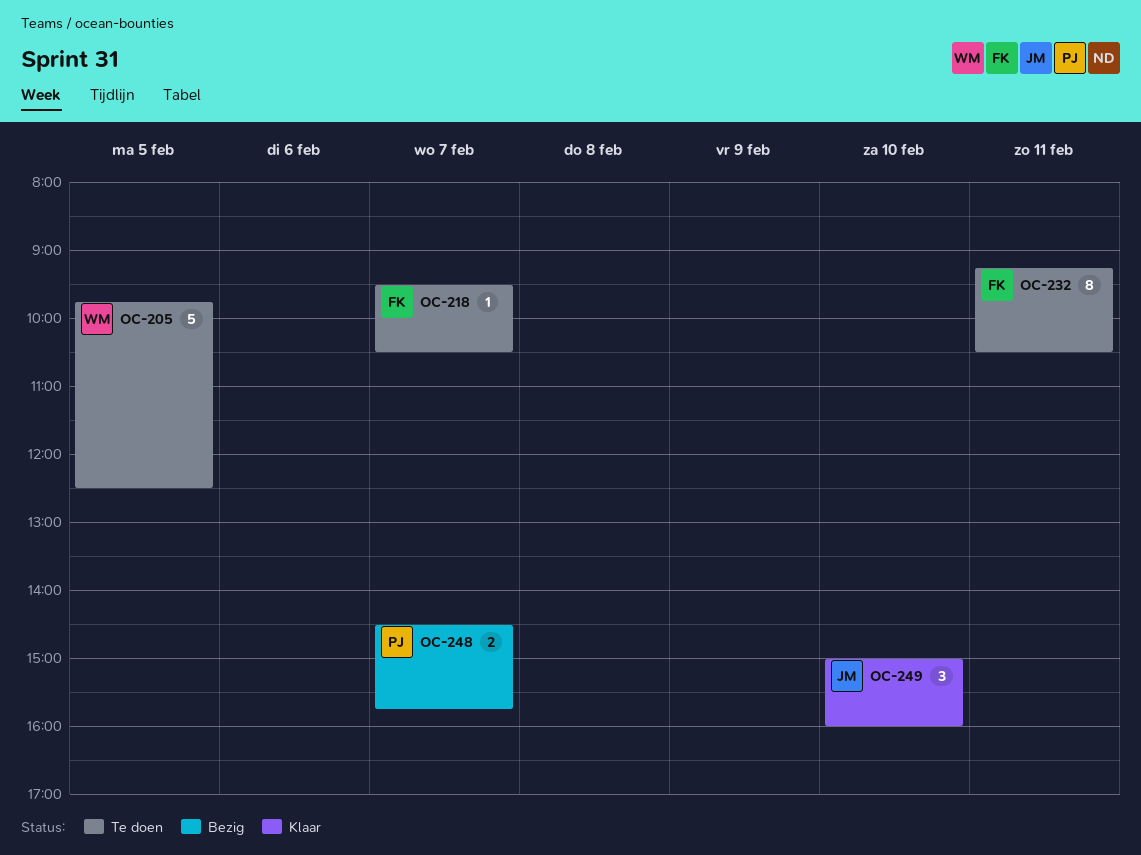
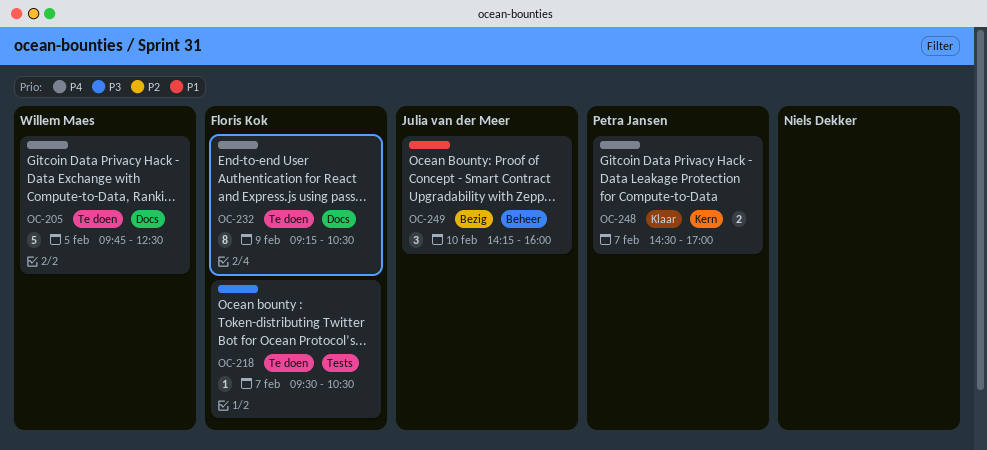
OC-232, day: Feb 11 -> Feb 9
OC-248, status: Bezig -> Klaar
OC-248, ends: 15:45 -> 17:00
OC-249, status: Klaar -> Bezig
OC-249, begins: 15:00 -> 14:15

